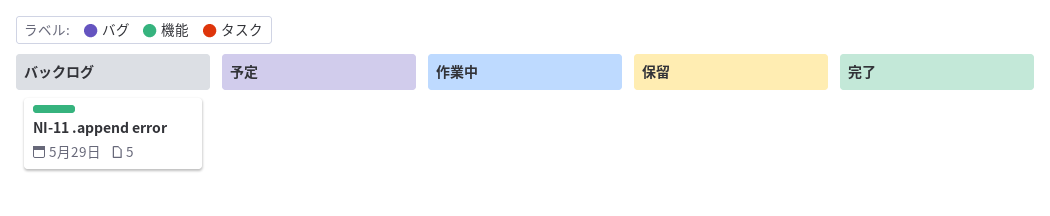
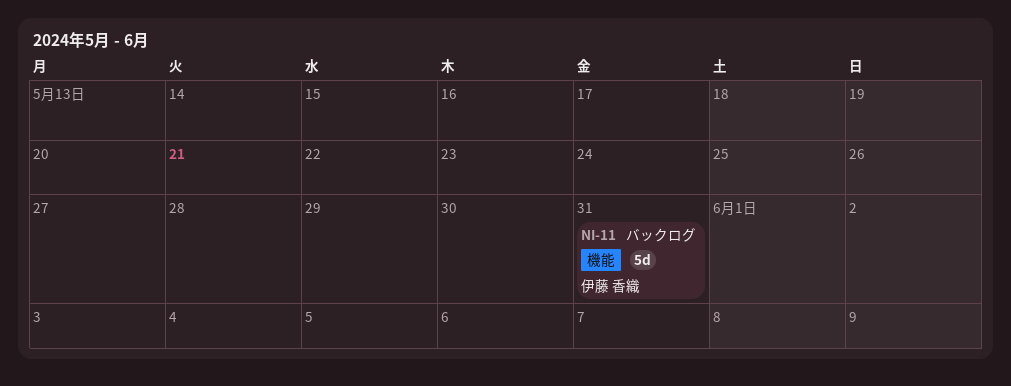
NI-11, due: May 29 -> May 31

